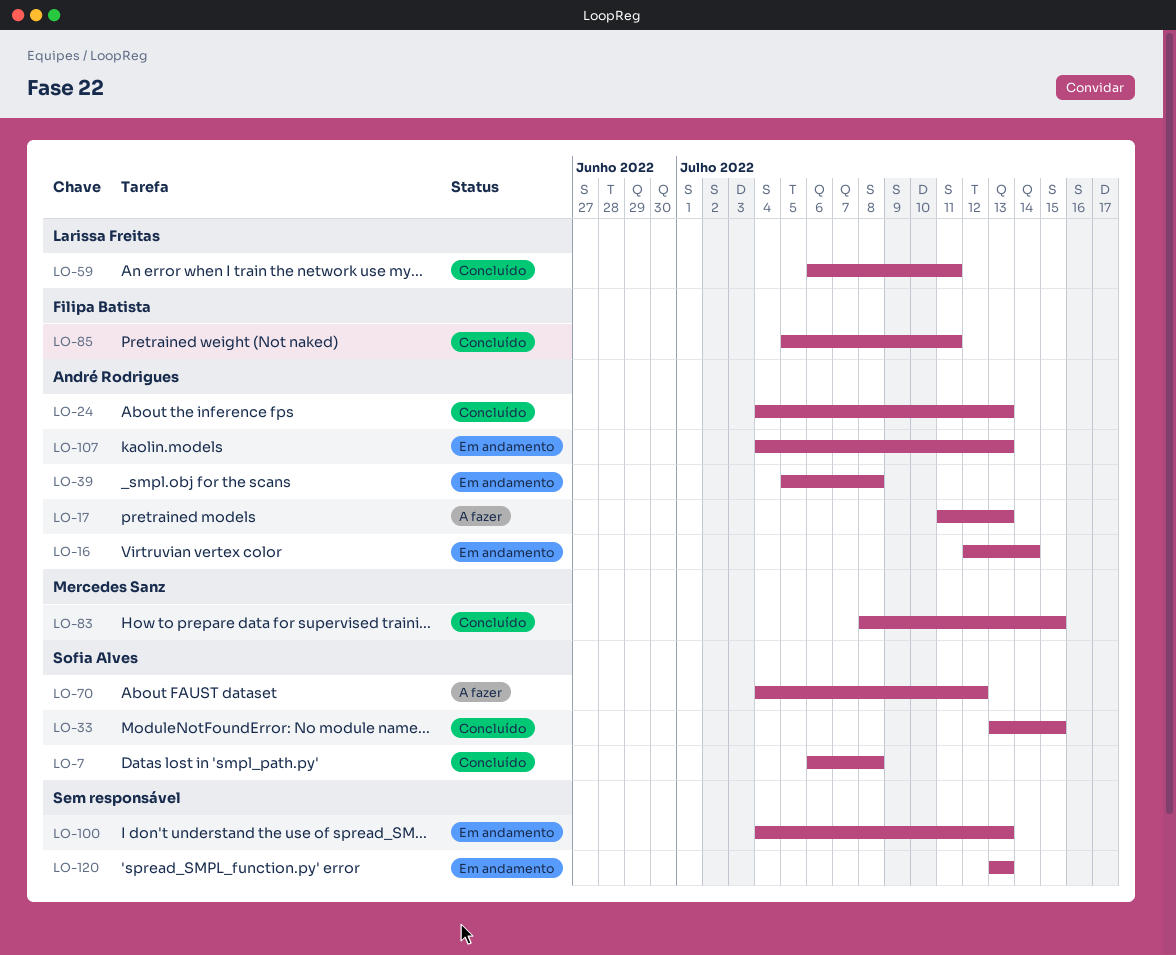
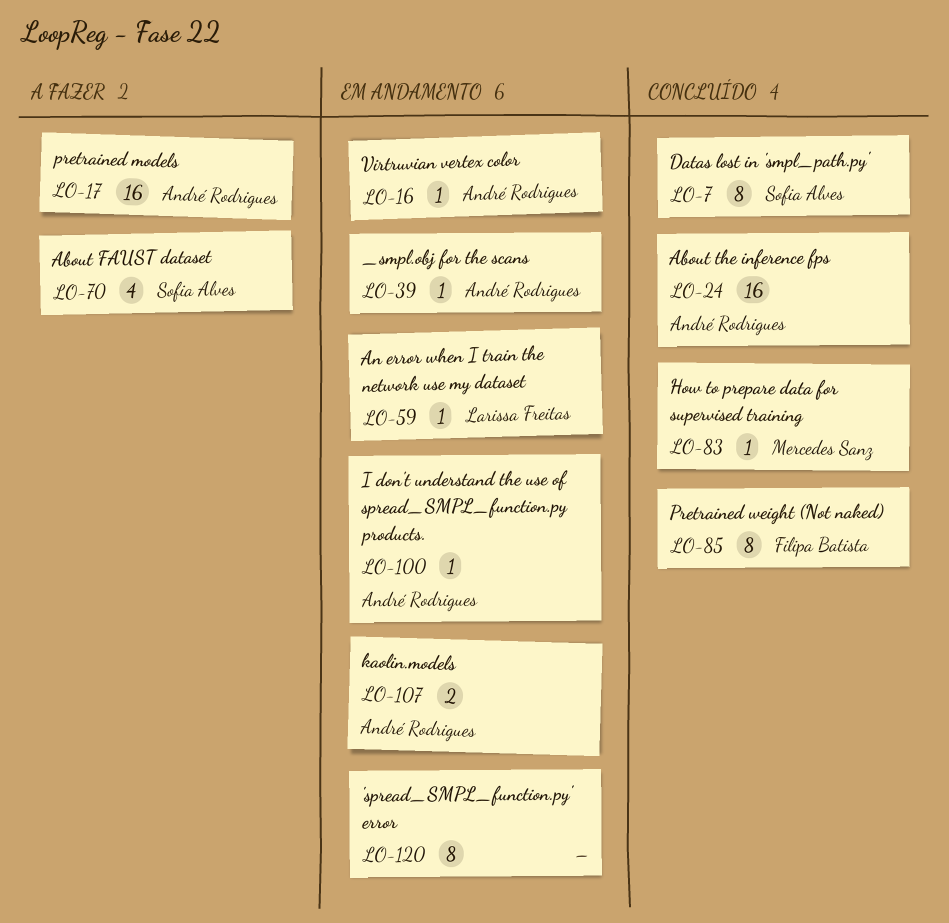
LO-33: present -> none
LO-59, status: Concluído -> Em andamento
LO-100, owner: none -> André Rodrigues

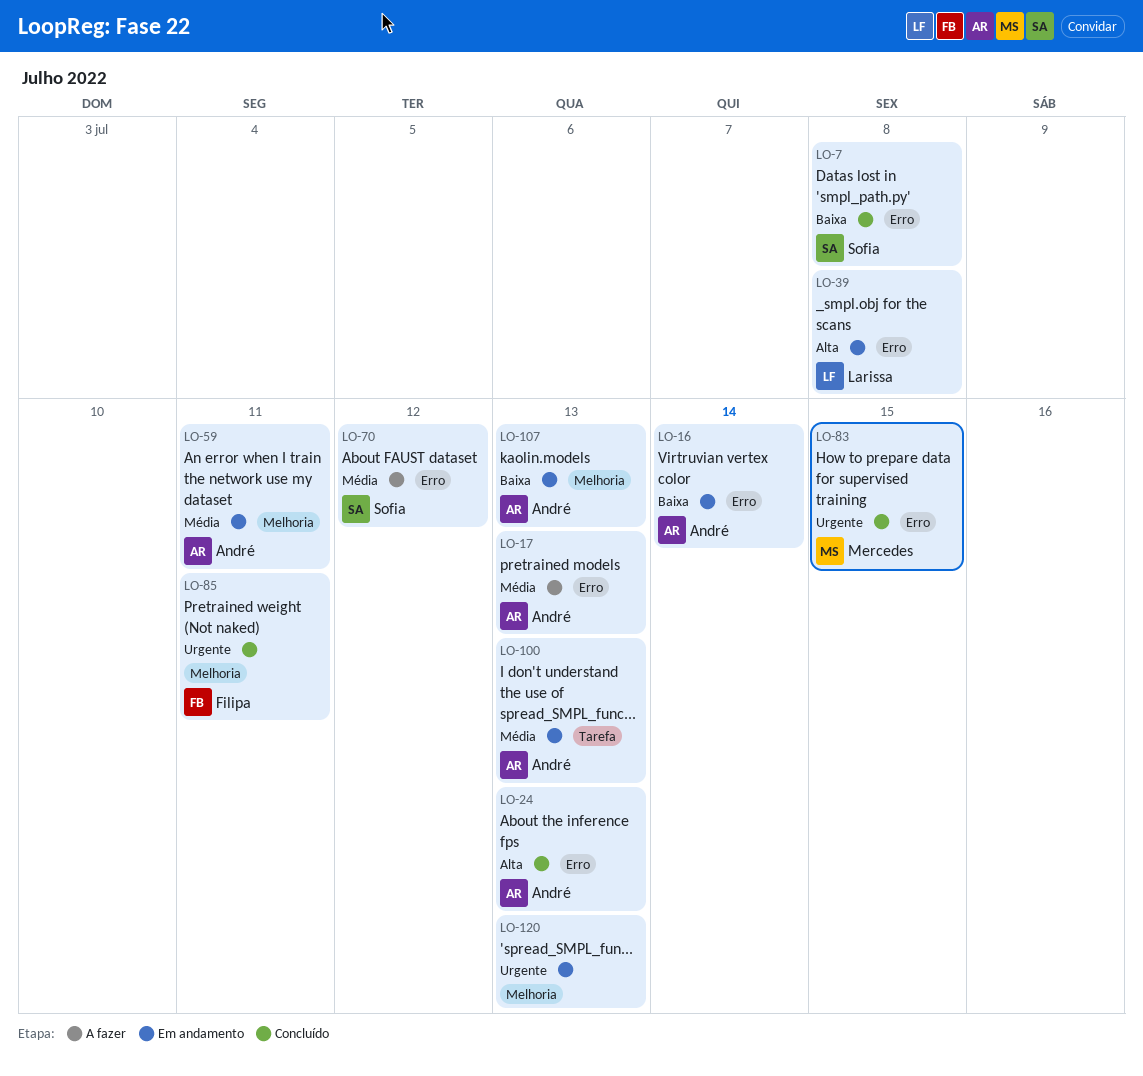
LO-39, owner: André Rodrigues -> Larissa Freitas
LO-59, owner: Larissa Freitas -> André Rodrigues

